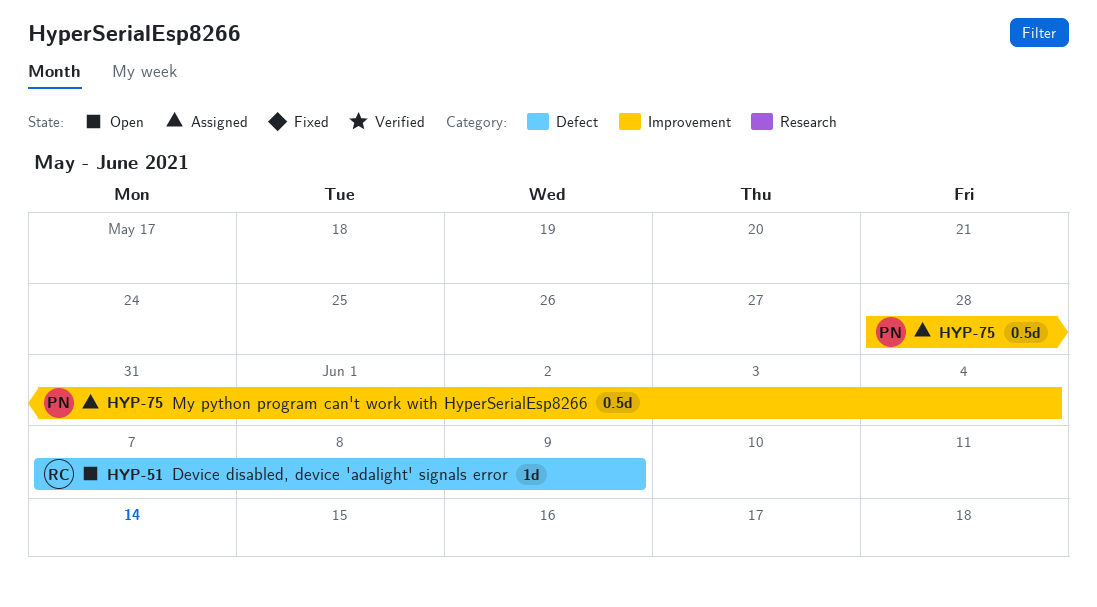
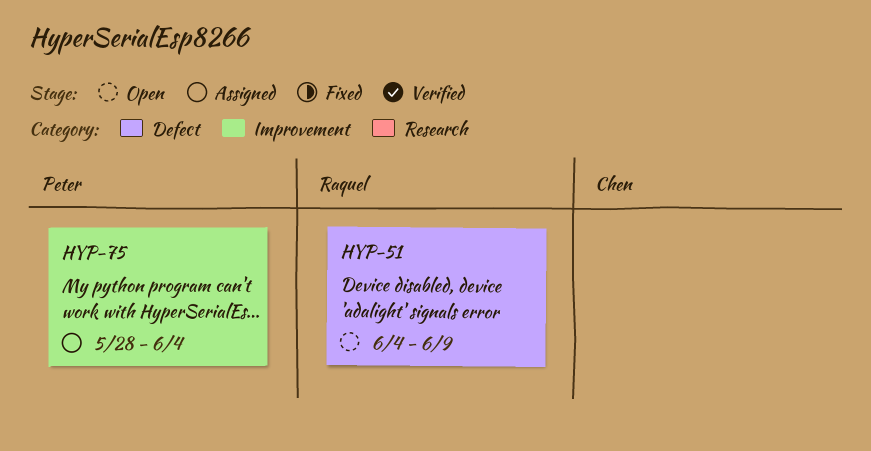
HYP-51, start: Jun 7 -> Jun 4

